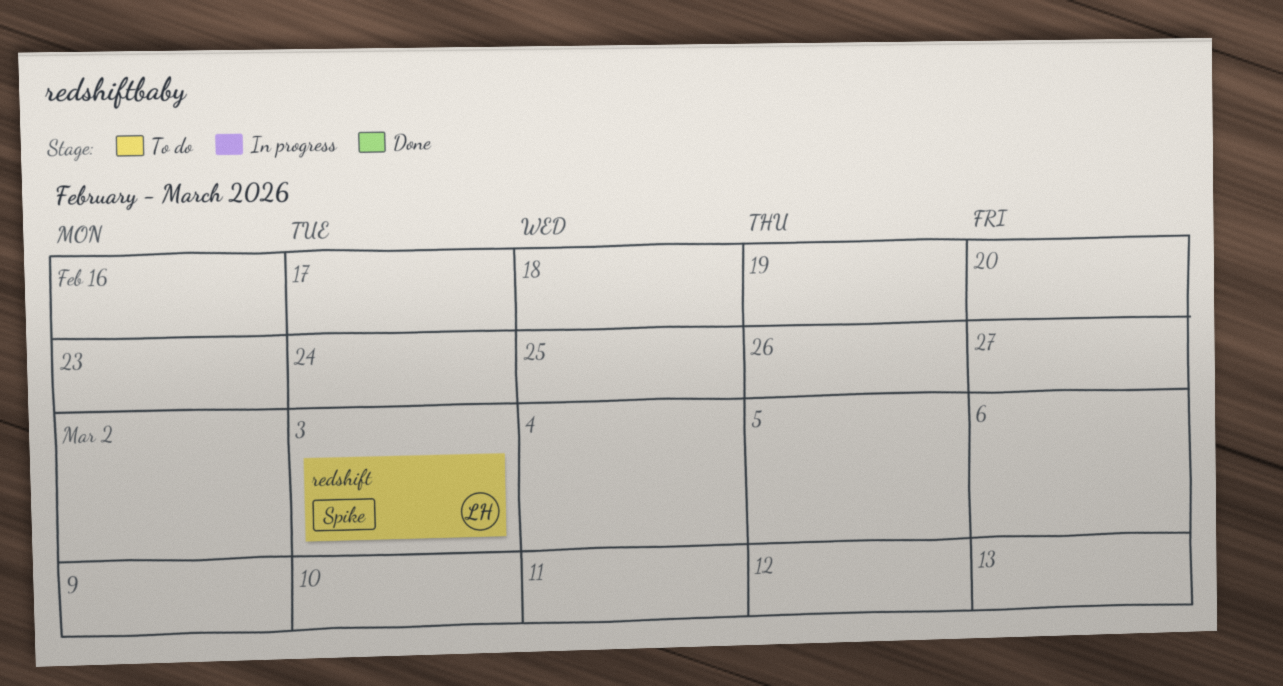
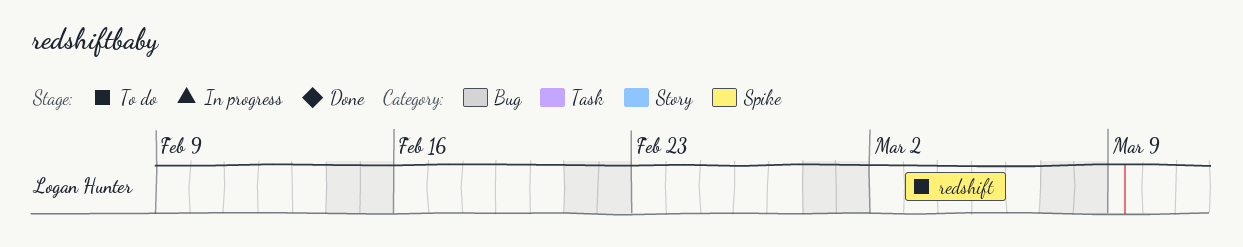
redshift, due: Mar 3 -> Mar 5

